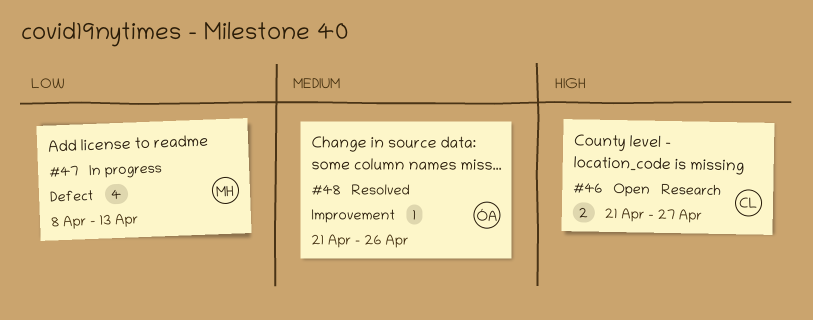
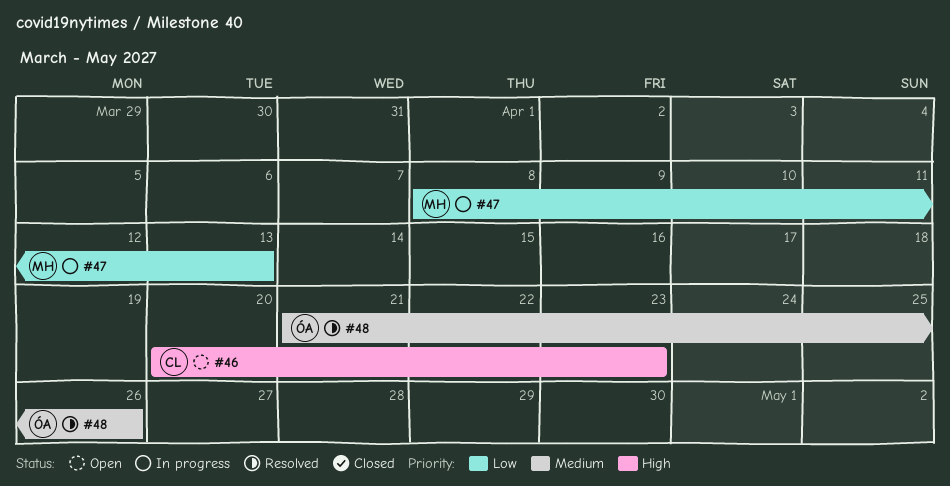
#46, start: Apr 21 -> Apr 20
#46, due: Apr 27 -> Apr 23

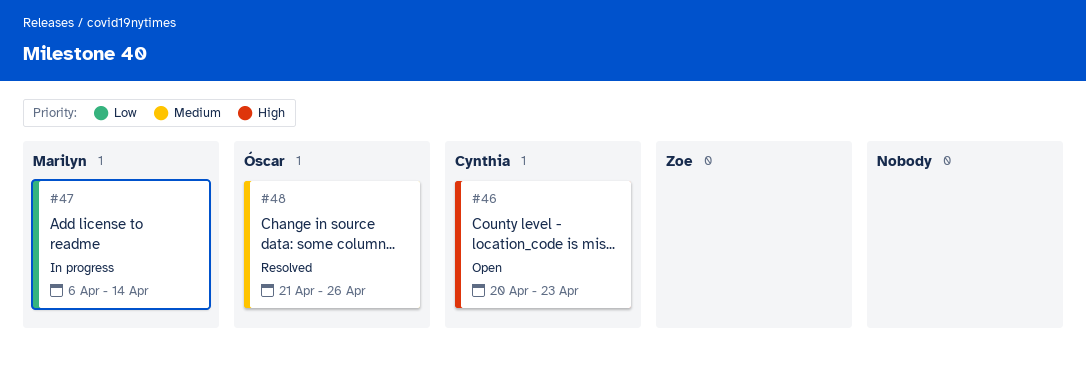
#47, start: Apr 8 -> Apr 6
#47, due: Apr 13 -> Apr 14

